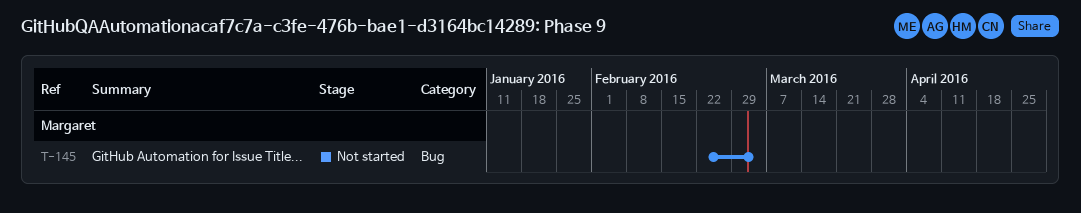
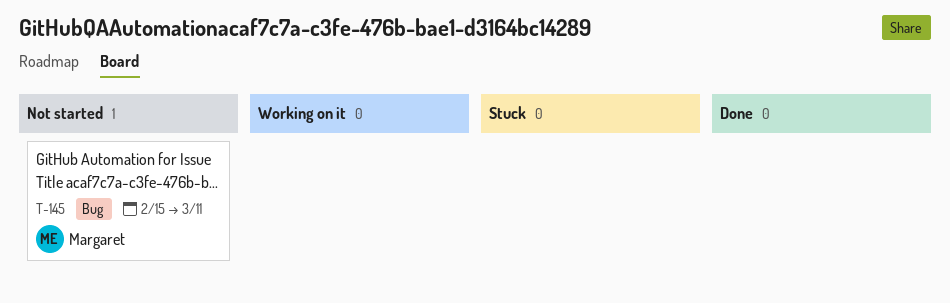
T-145, start: Feb 22 -> Feb 15
T-145, due: Mar 4 -> Mar 11

